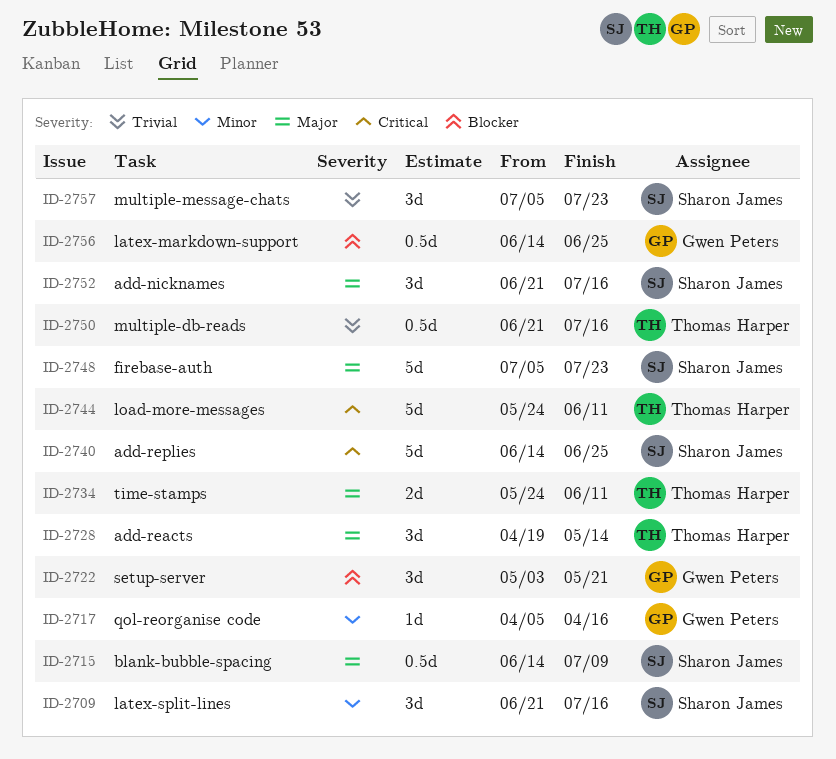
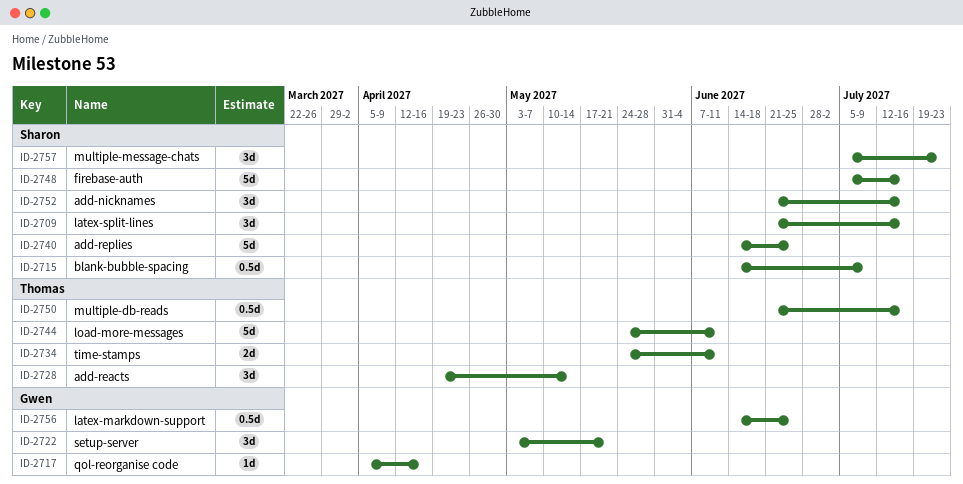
ID-2748, due: Jul 23 -> Jul 16

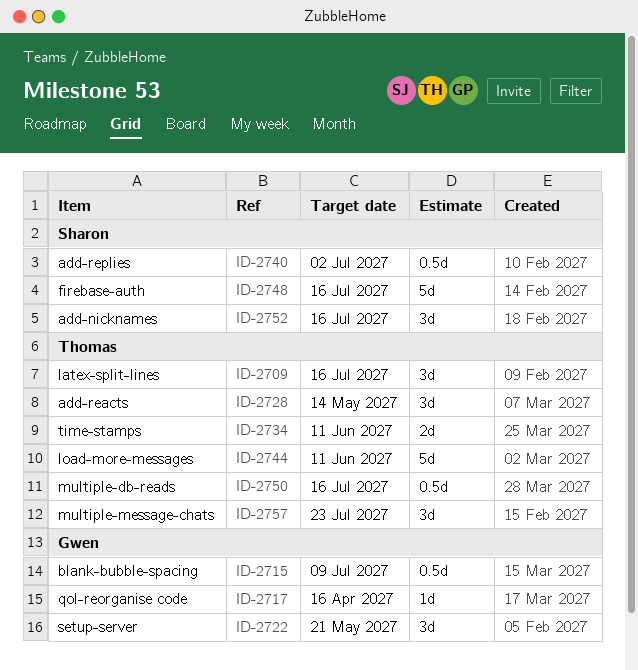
ID-2709, owner: Sharon -> Thomas
ID-2715, owner: Sharon -> Gwen
ID-2740, estimate: 5d -> 0.5d
ID-2740, due: Jun 25 -> Jul 2
ID-2756: present -> none
ID-2757, owner: Sharon -> Thomas

